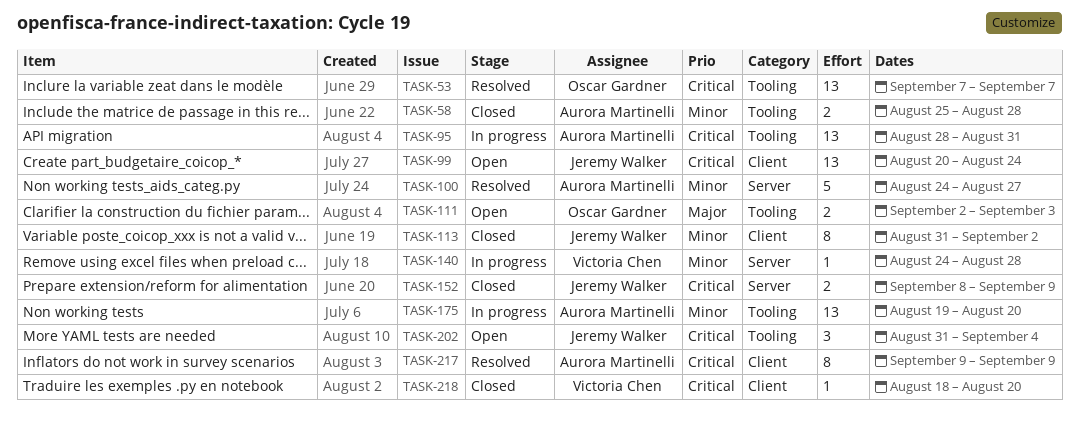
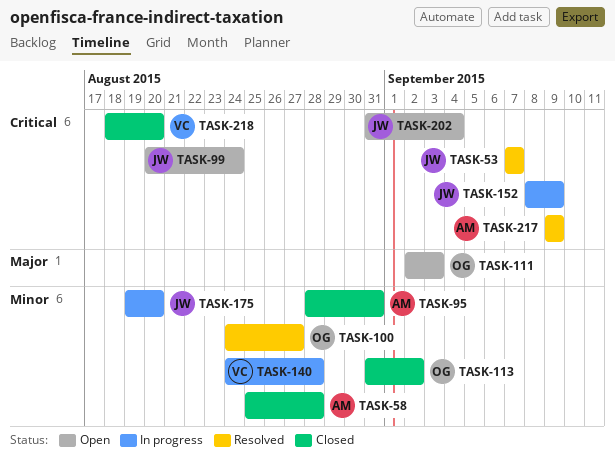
TASK-53, owner: Oscar Gardner -> Jeremy Walker
TASK-95, status: In progress -> Closed
TASK-95, priority: Critical -> Minor
TASK-100, owner: Aurora Martinelli -> Oscar Gardner
TASK-113, owner: Jeremy Walker -> Oscar Gardner
TASK-152, status: Closed -> In progress
TASK-175, owner: Aurora Martinelli -> Jeremy Walker

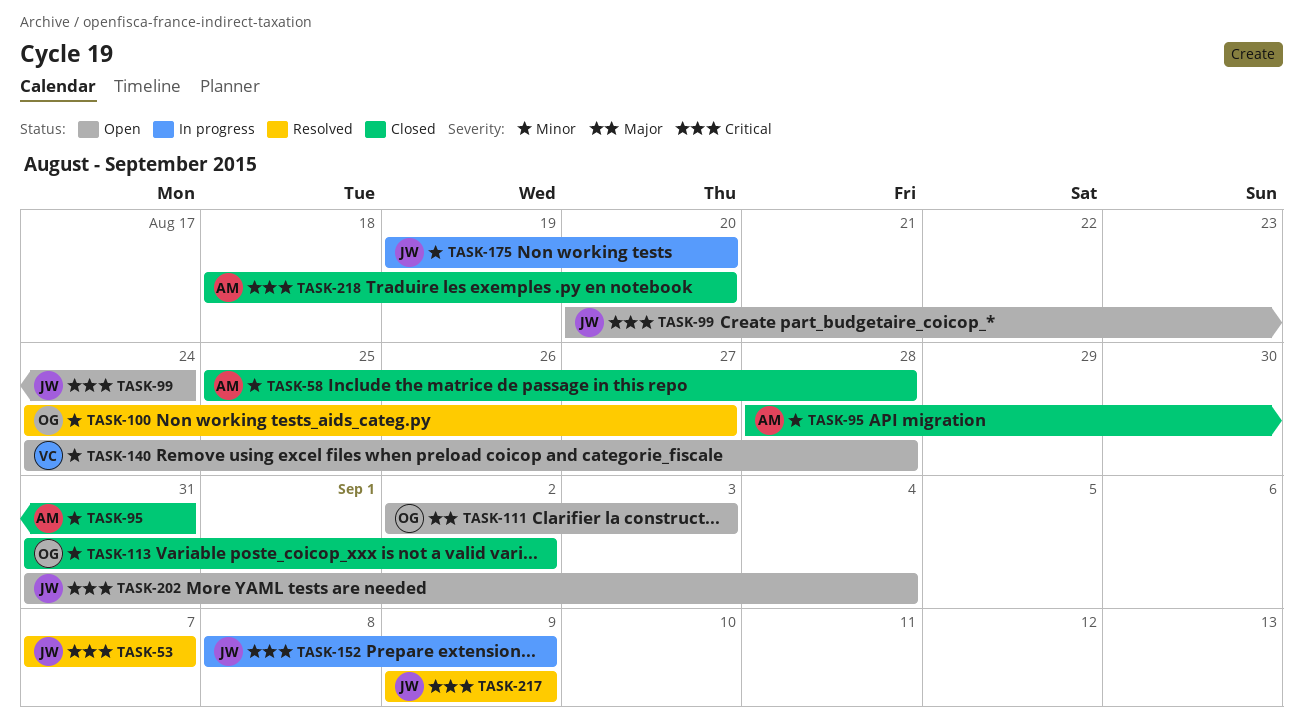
TASK-140, status: In progress -> Open
TASK-217, owner: AM -> JW
TASK-218, owner: VC -> AM

